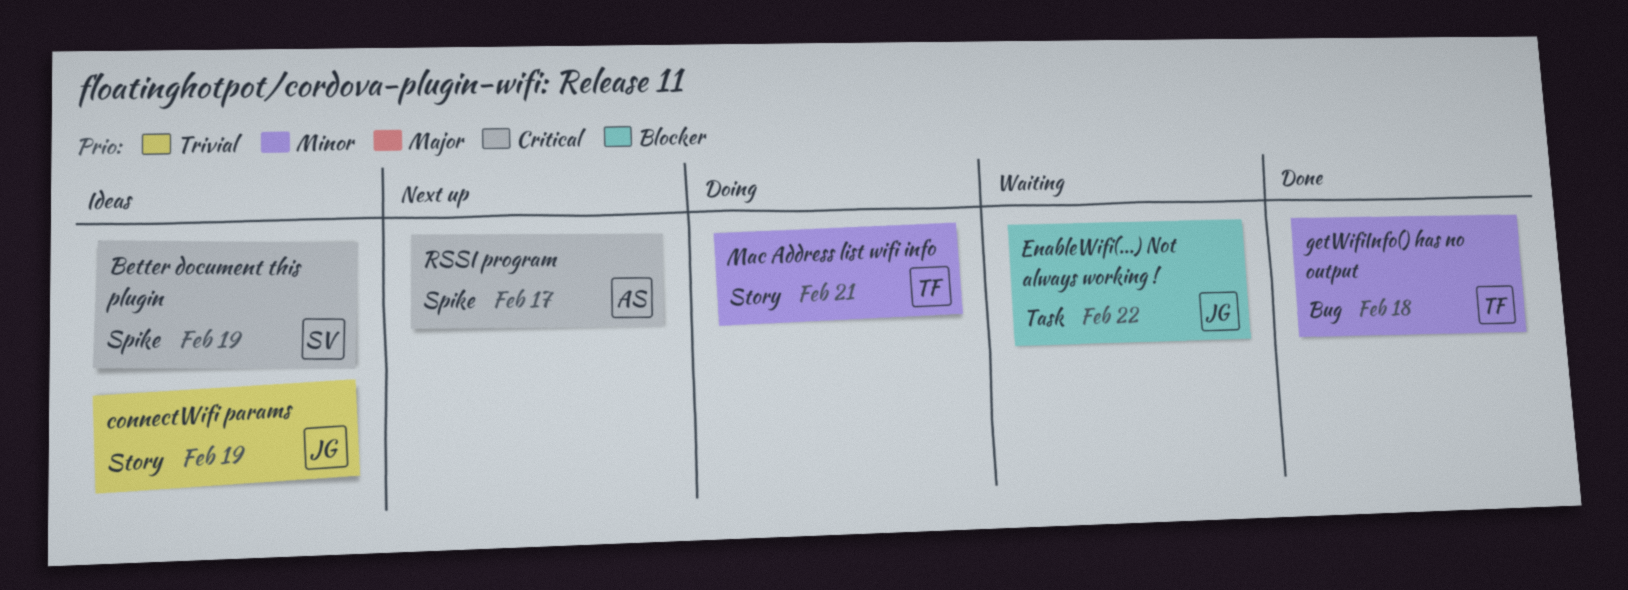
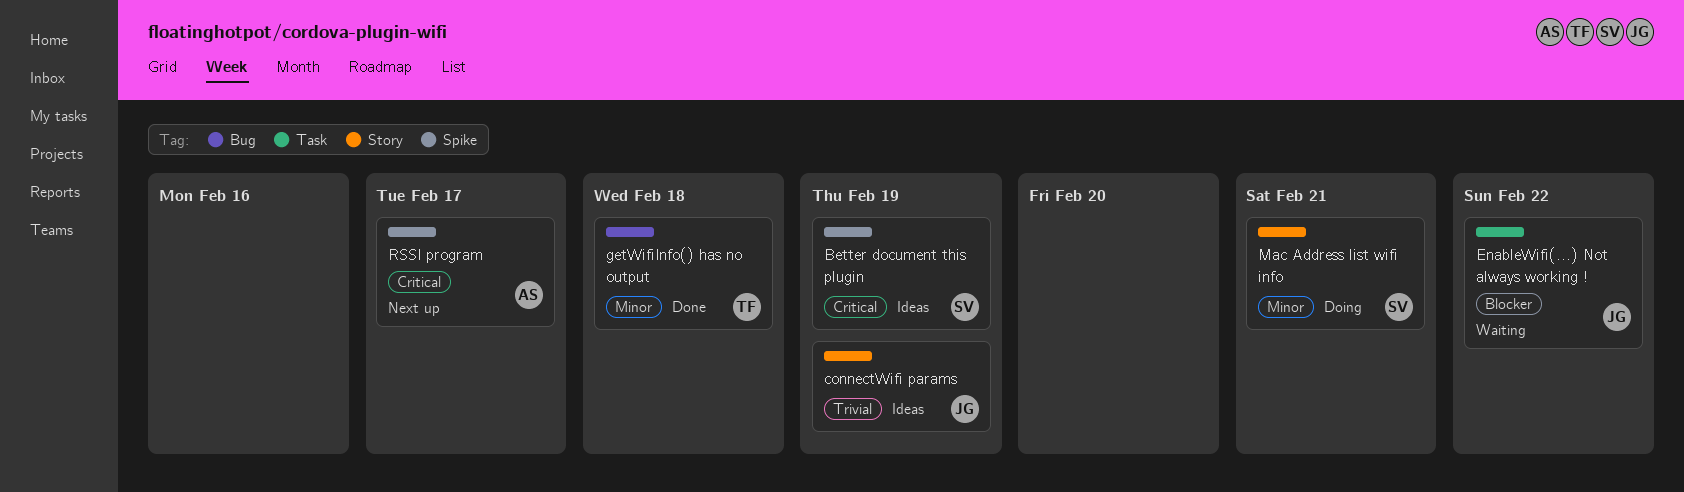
Mac Address list wifi info, owner: TF -> SV

